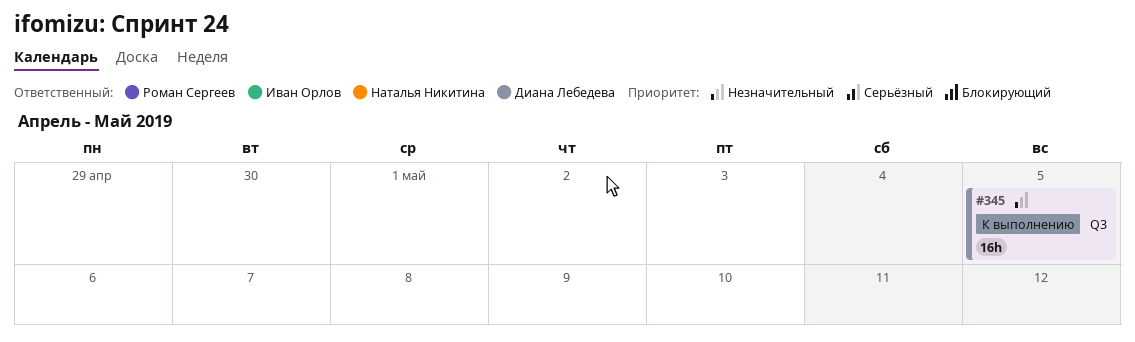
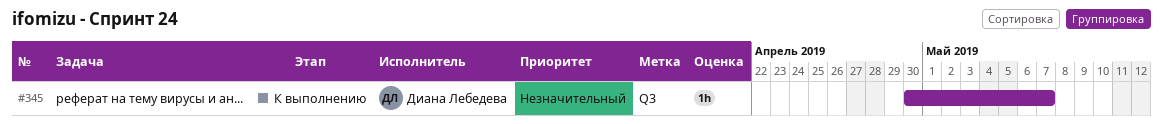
#345, estimate: 16h -> 1h
#345, due: May 5 -> May 7

